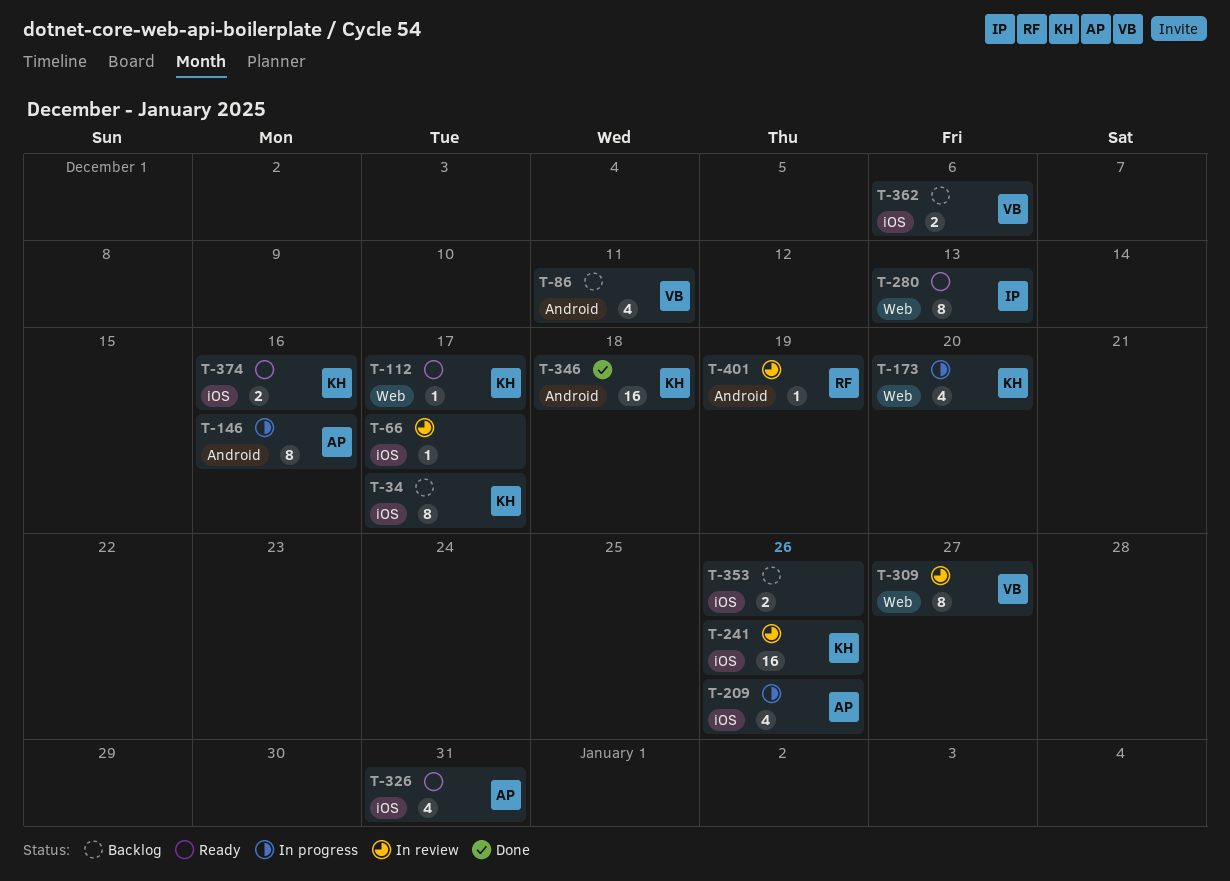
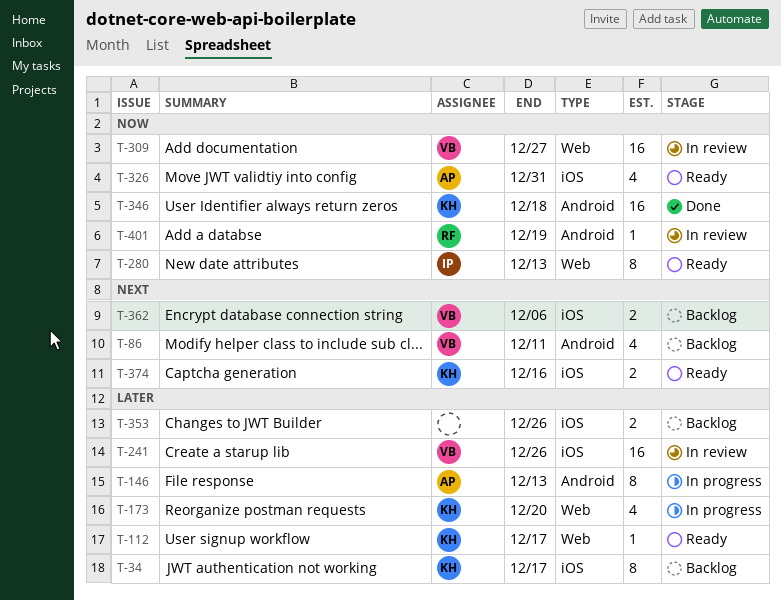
T-66: present -> none
T-146, due: Dec 16 -> Dec 13
T-209: present -> none
T-241, owner: KH -> VB
T-309, estimate: 8 -> 16

